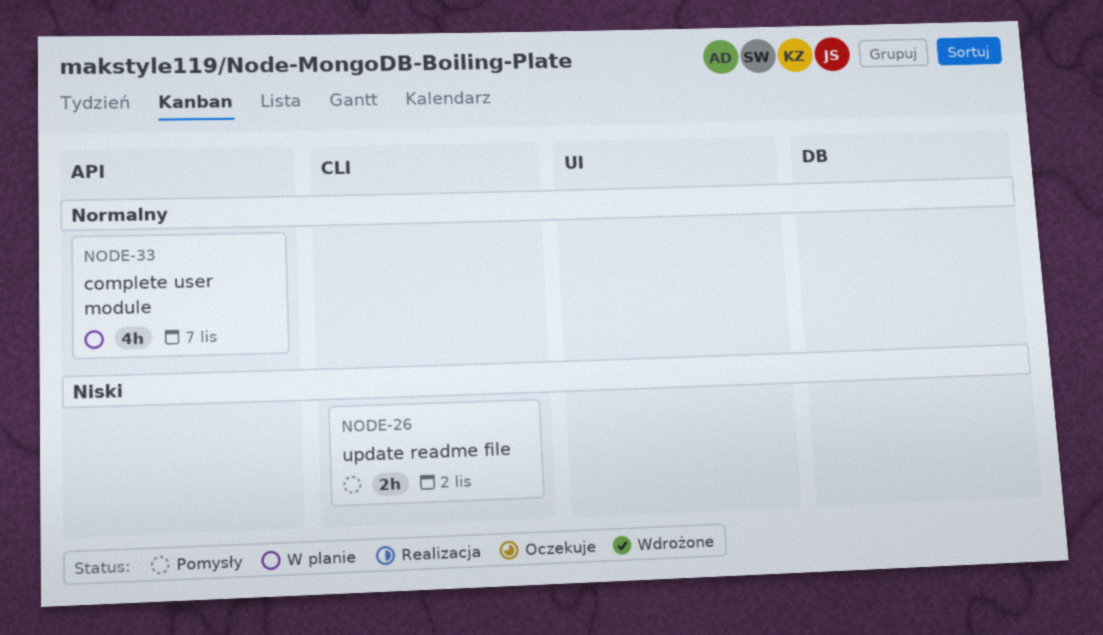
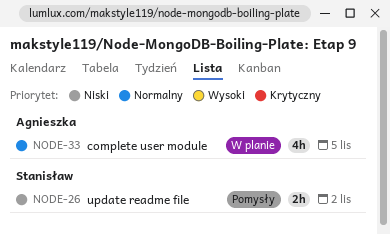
NODE-33, due: Nov 7 -> Nov 5

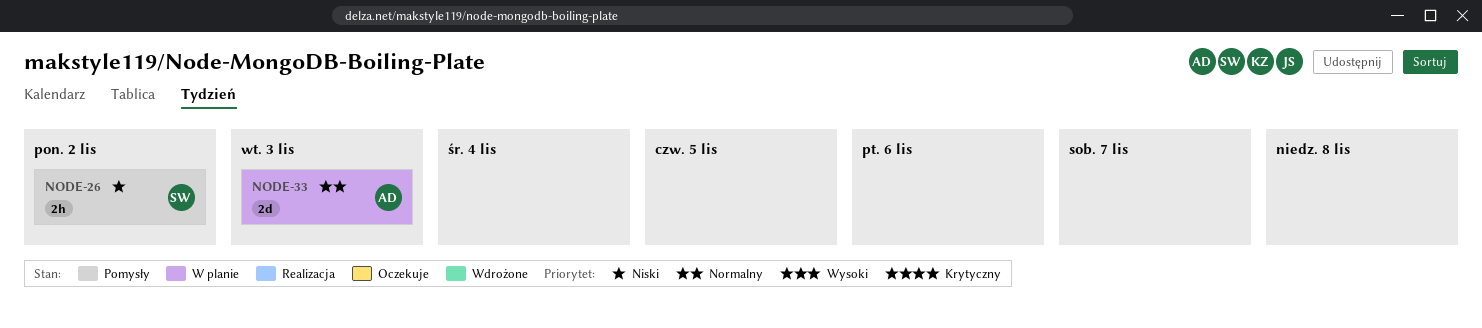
NODE-33, estimate: 4h -> 2d
NODE-33, due: Nov 5 -> Nov 3

